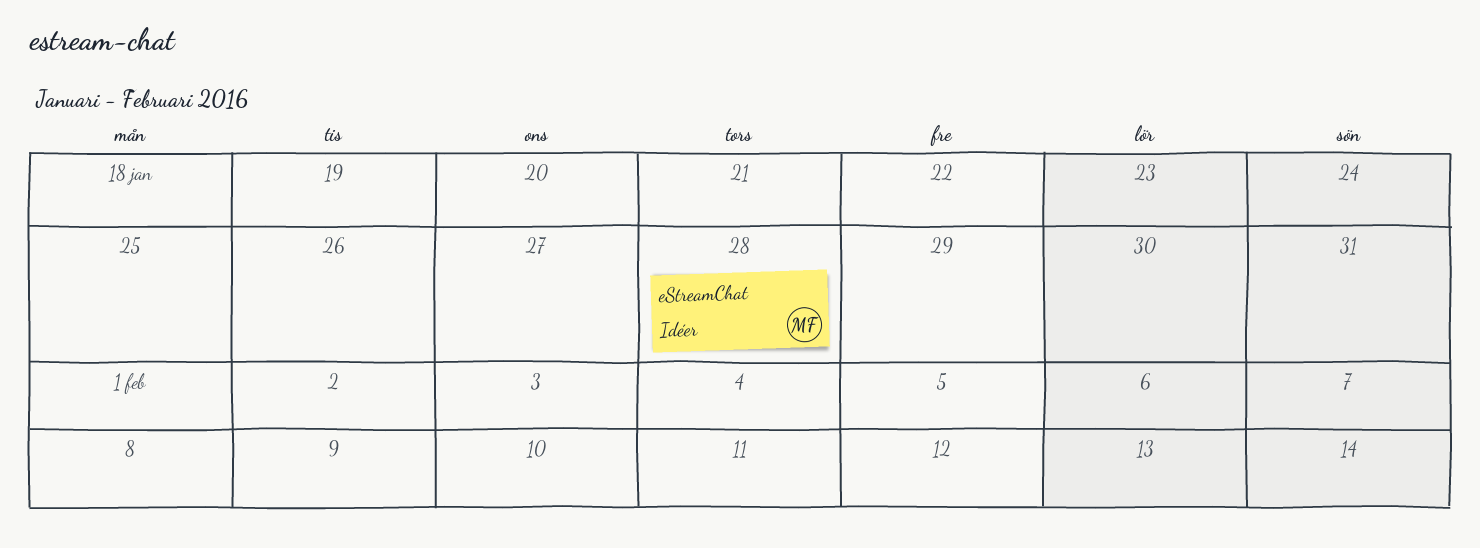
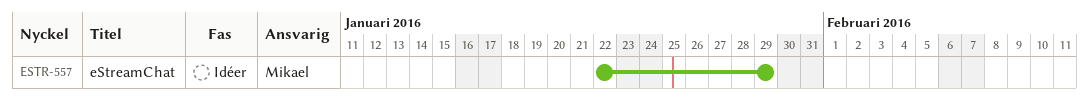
eStreamChat, due: Jan 28 -> Jan 29

